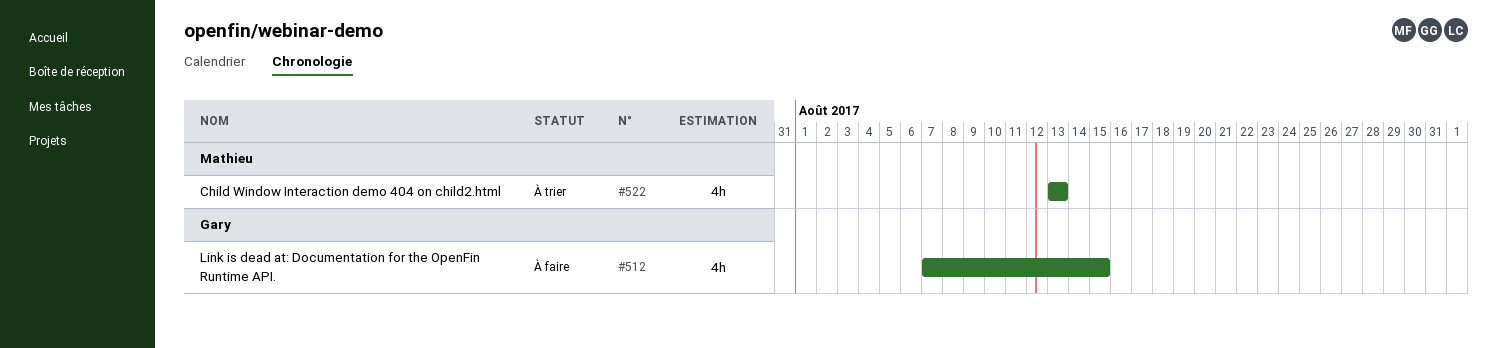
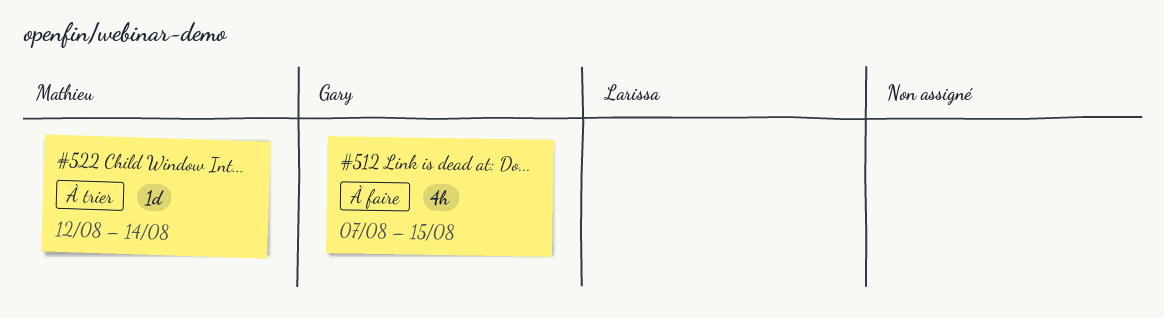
#522, estimate: 4h -> 1d
#522, start: Aug 13 -> Aug 12
#522, due: Aug 13 -> Aug 14

